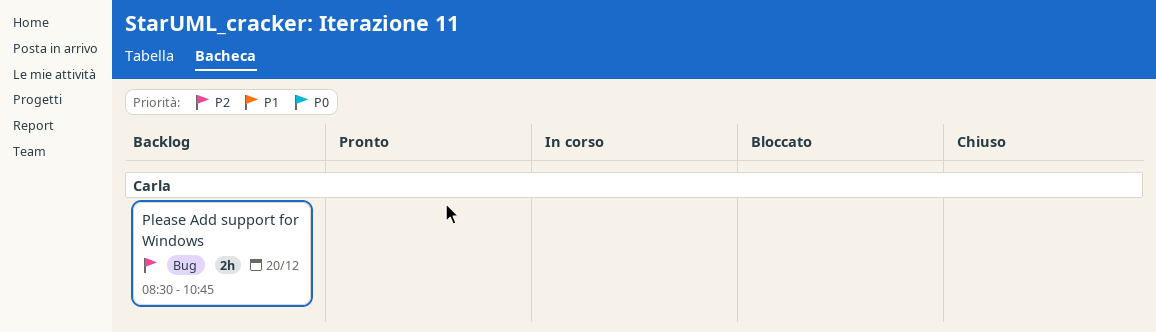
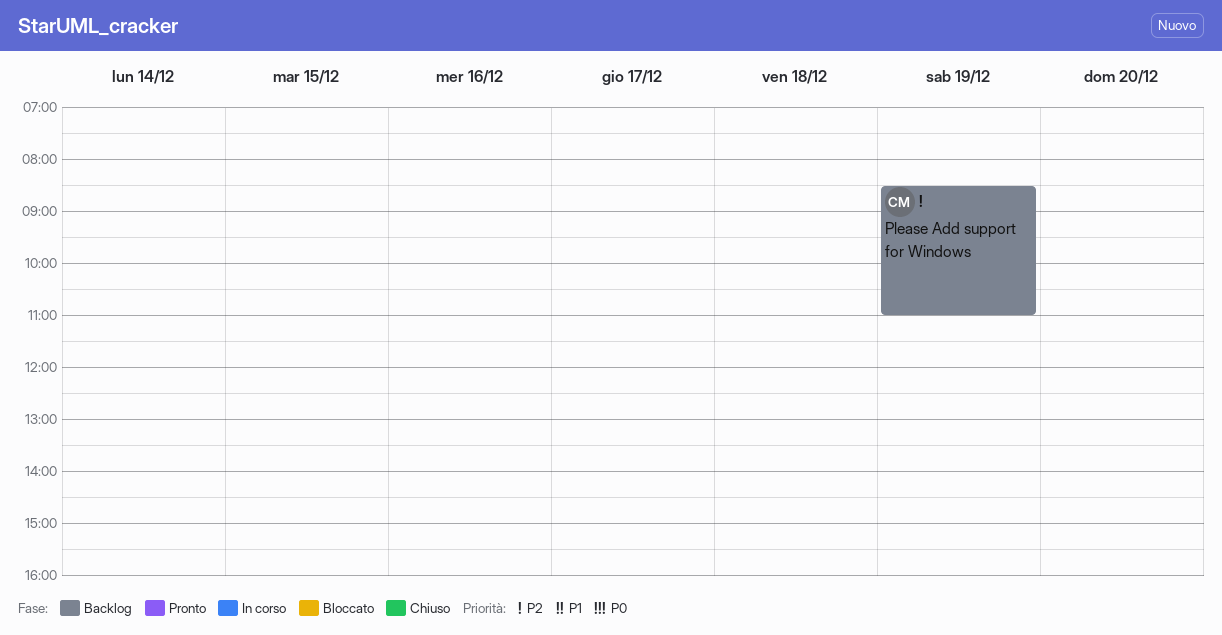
Please Add support for Windows, day: Dec 20 -> Dec 19
Please Add support for Windows, ends: 10:45 -> 11:00

